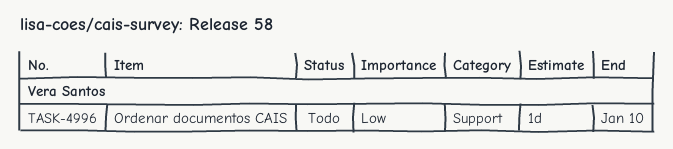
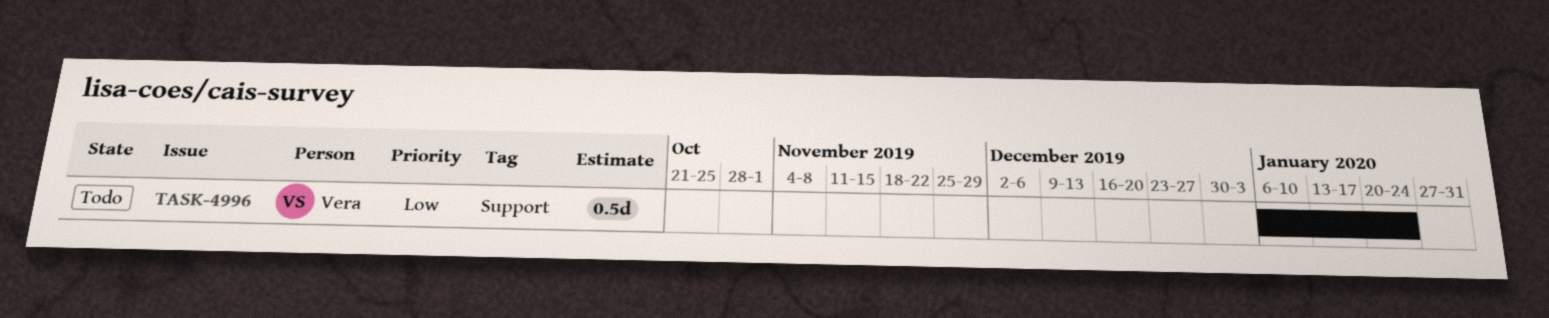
TASK-4996, estimate: 1d -> 0.5d
TASK-4996, due: Jan 10 -> Jan 24

